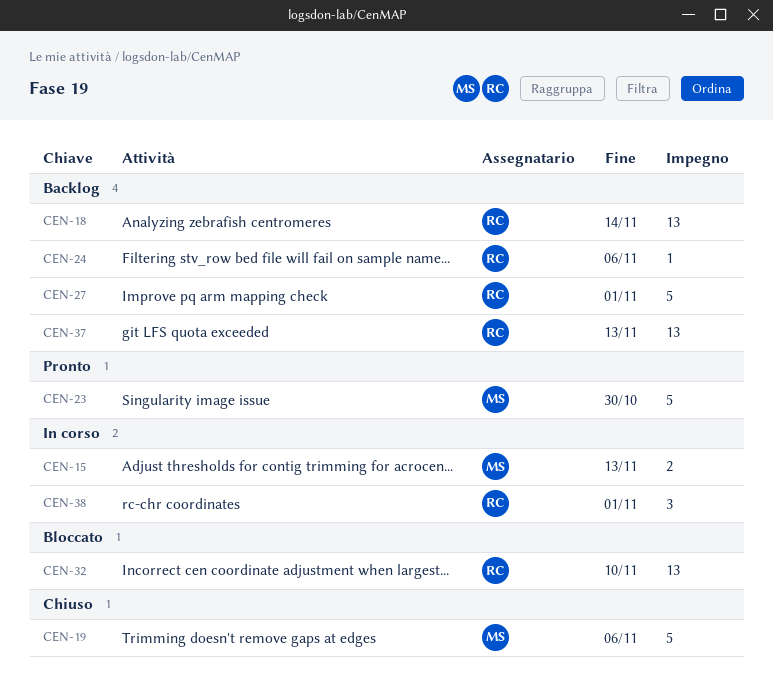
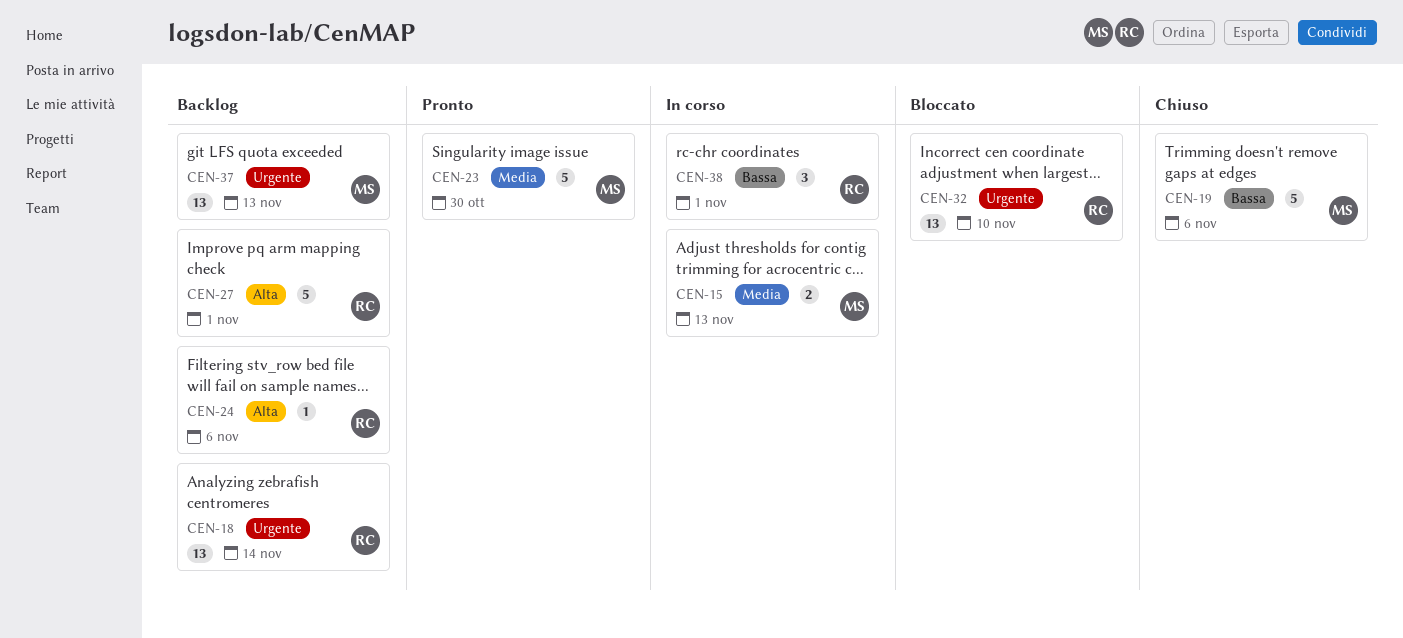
CEN-37, owner: RC -> MS

